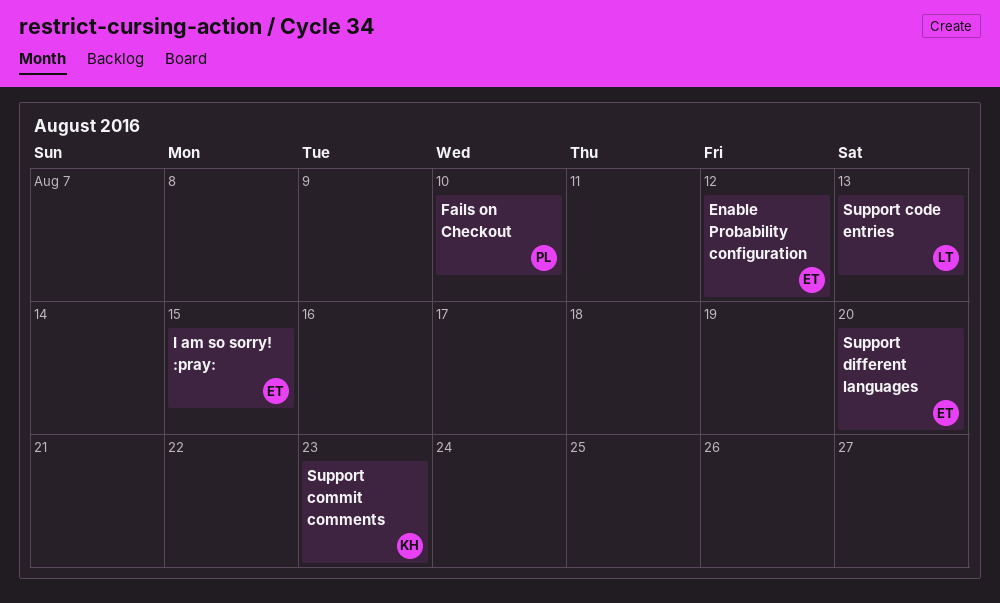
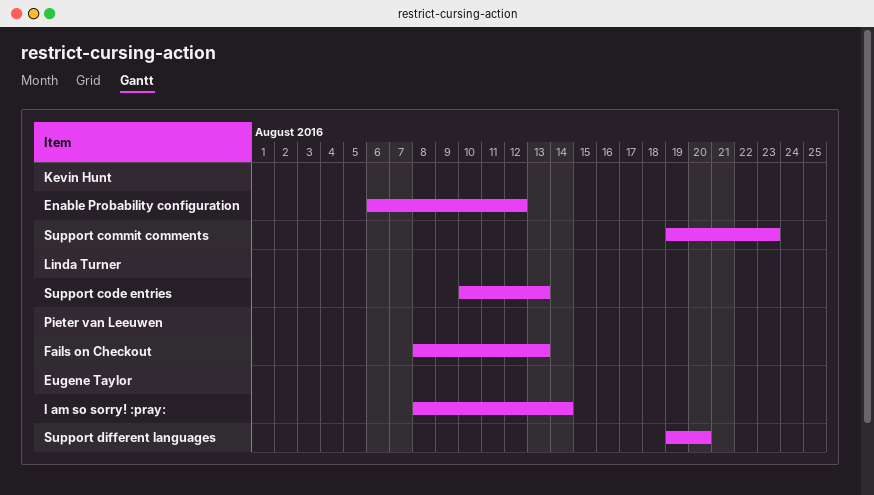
Enable Probability configuration, owner: Eugene Taylor -> Kevin Hunt
Fails on Checkout, due: Aug 10 -> Aug 13
I am so sorry! :pray:, due: Aug 15 -> Aug 14

